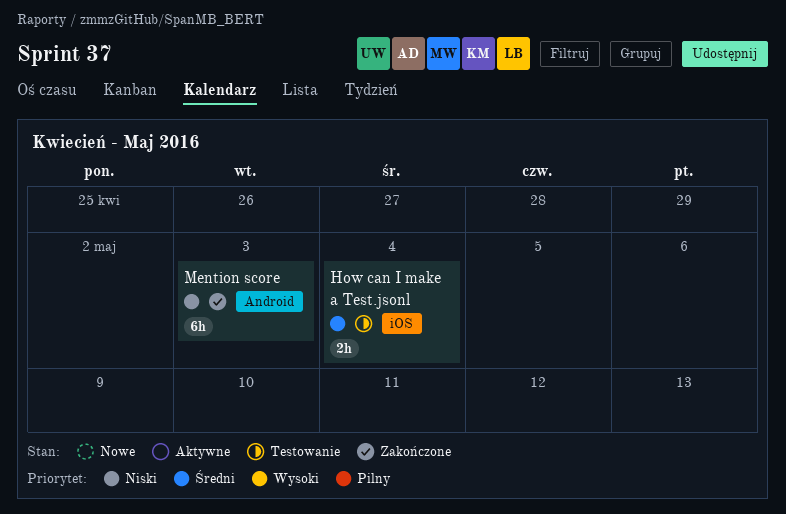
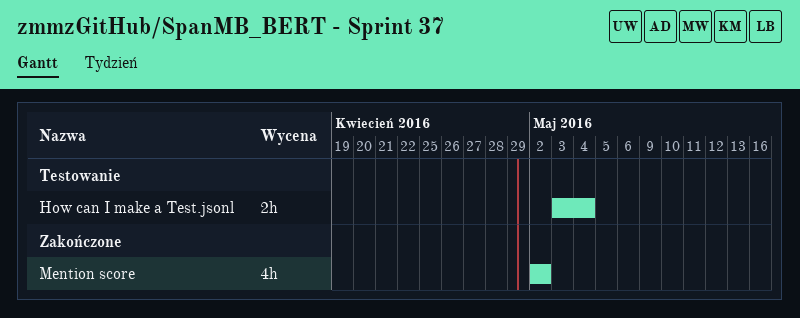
Mention score, estimate: 6h -> 4h
Mention score, due: May 3 -> May 2

